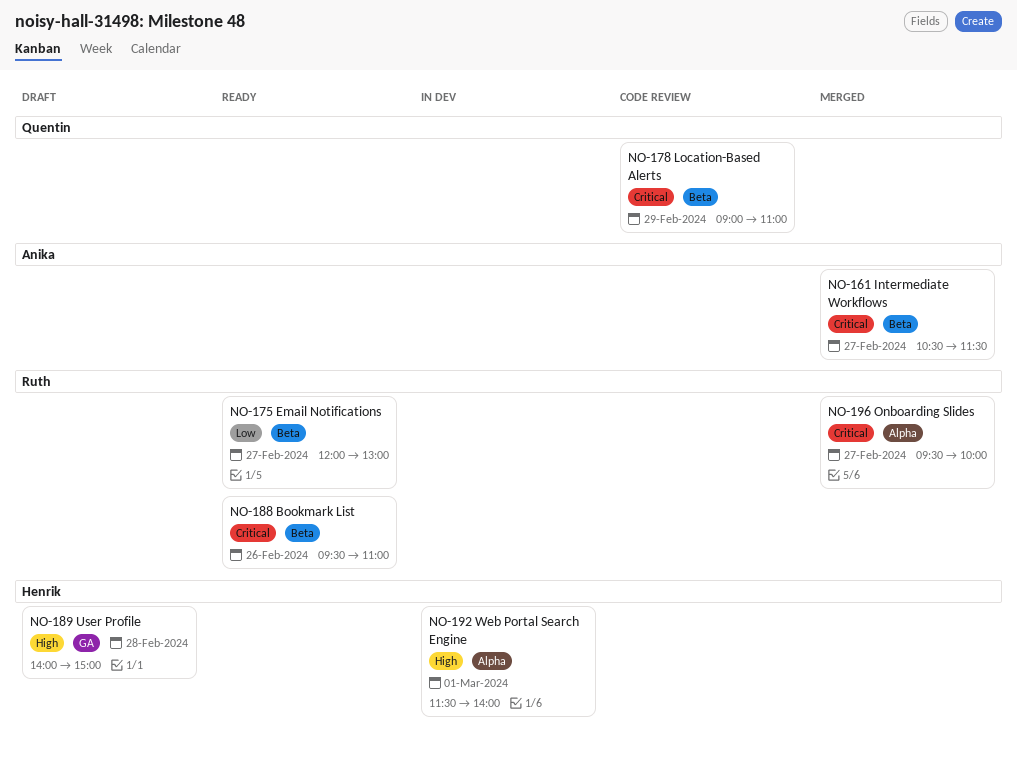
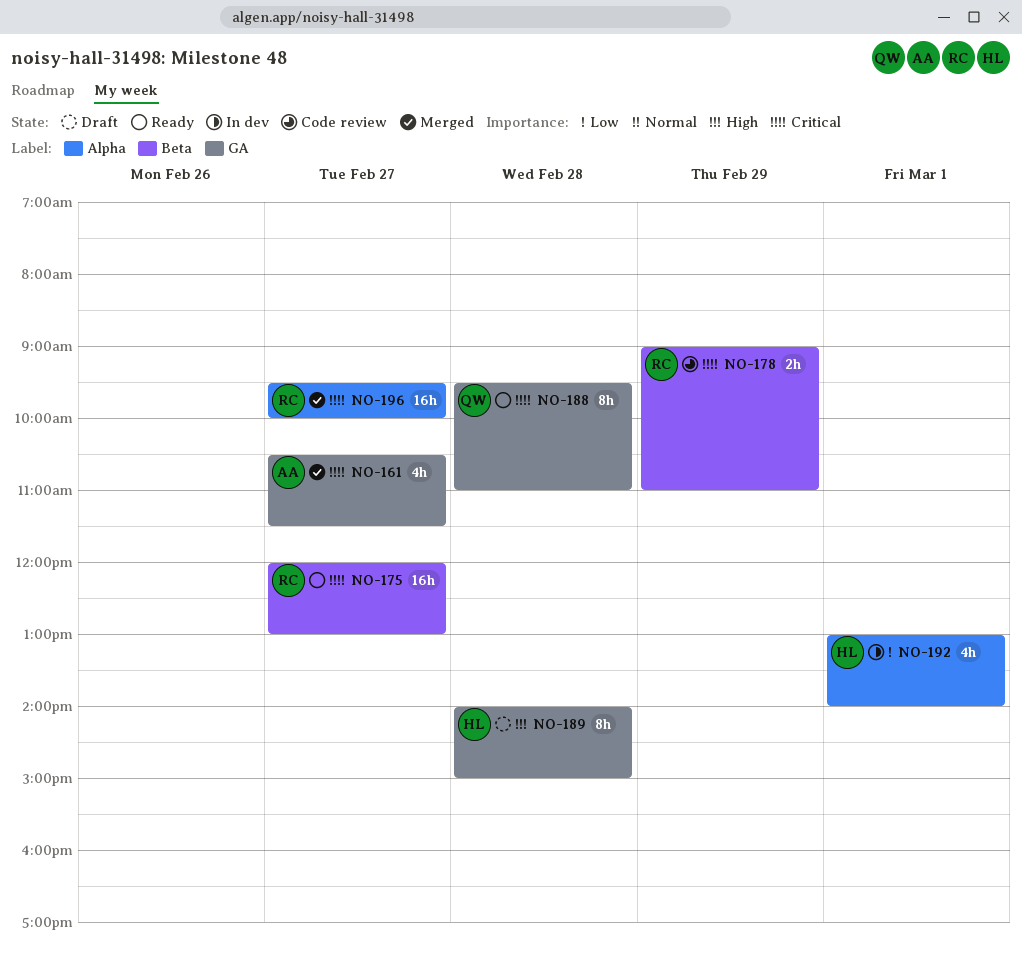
NO-161, label: Beta -> GA
NO-175, priority: Low -> Critical
NO-178, owner: Quentin -> Ruth
NO-188, owner: Ruth -> Quentin
NO-188, label: Beta -> GA
NO-188, day: Feb 26 -> Feb 28
NO-192, priority: High -> Low
NO-192, begins: 11:30 -> 13:00

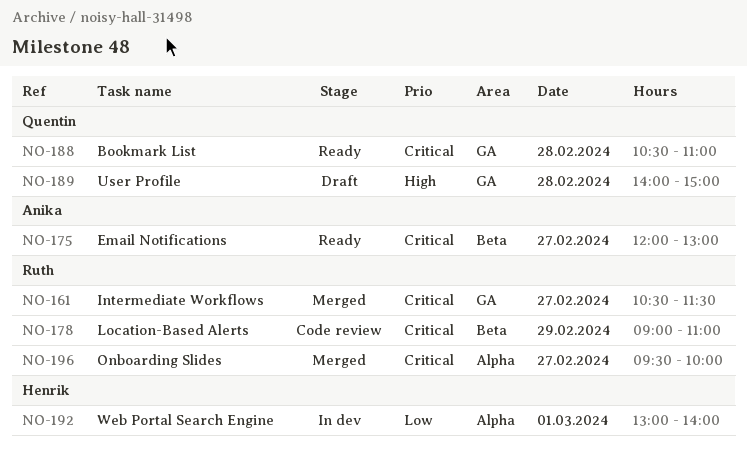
NO-161, owner: Anika -> Ruth
NO-175, owner: Ruth -> Anika
NO-188, begins: 09:30 -> 10:30
NO-189, owner: Henrik -> Quentin

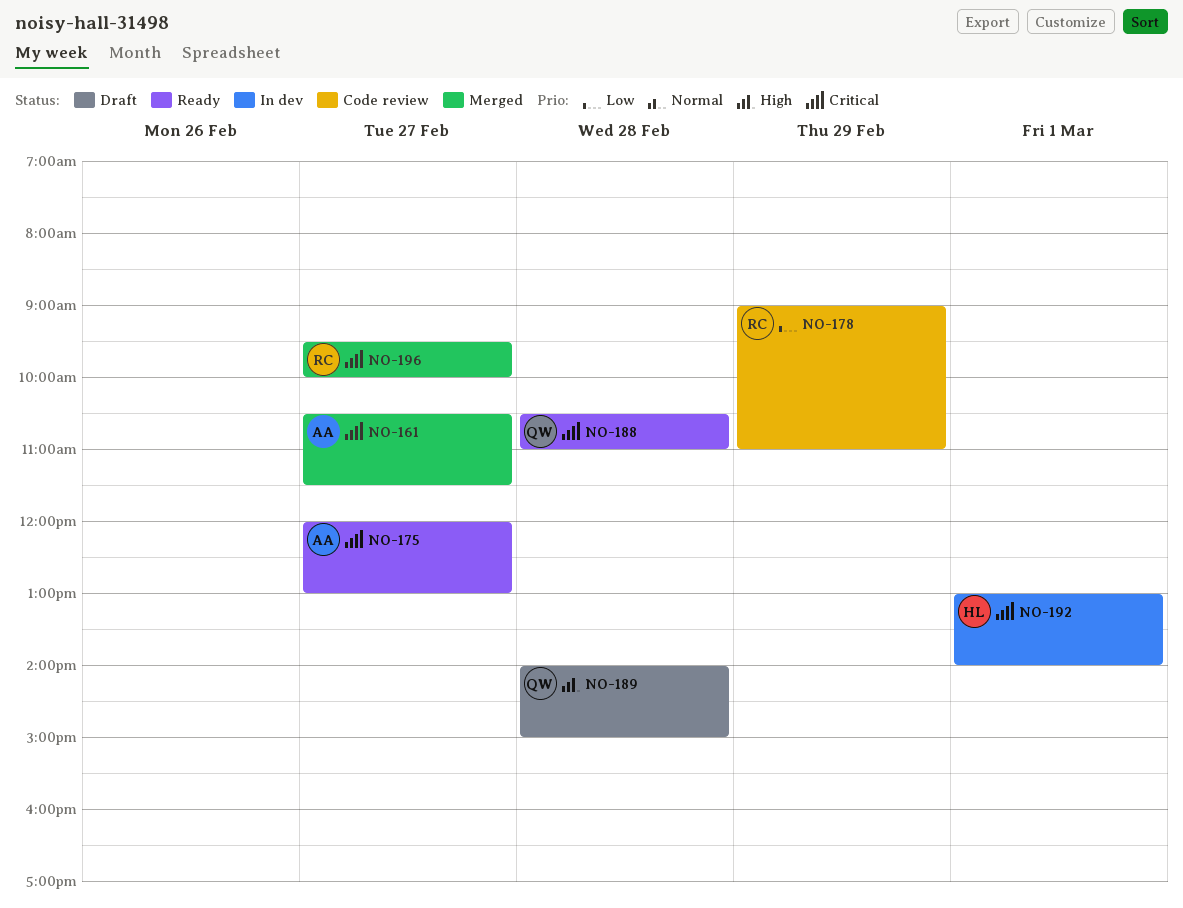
NO-161, owner: Ruth -> Anika
NO-178, priority: Critical -> Low
NO-192, priority: Low -> Critical

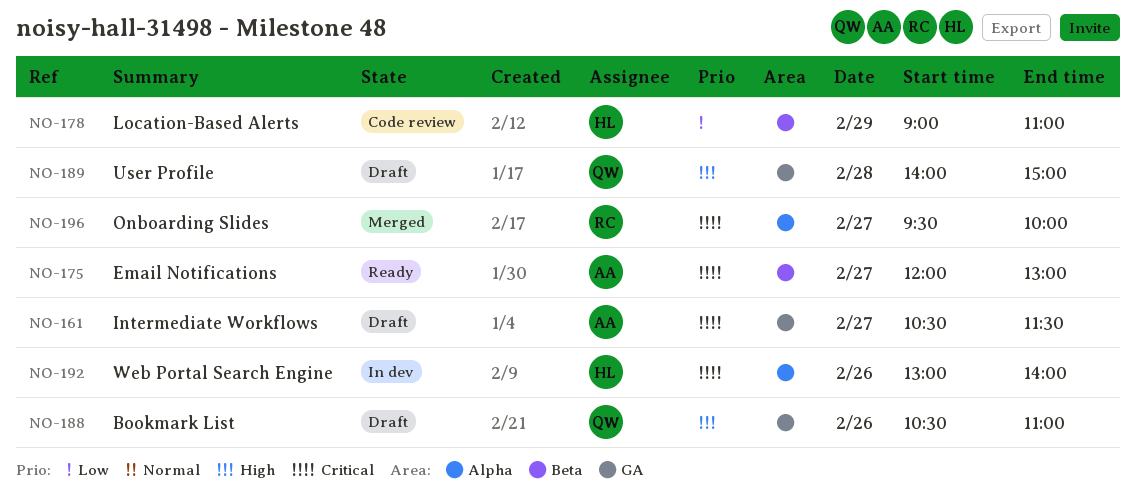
NO-161, status: Merged -> Draft
NO-178, owner: RC -> HL
NO-188, status: Ready -> Draft
NO-188, priority: Critical -> High
NO-188, day: Feb 28 -> Feb 26
NO-192, day: Mar 1 -> Feb 26

